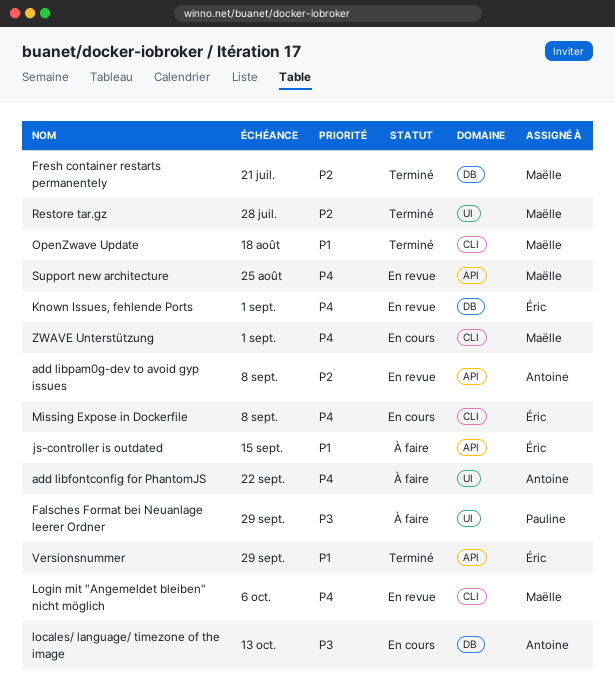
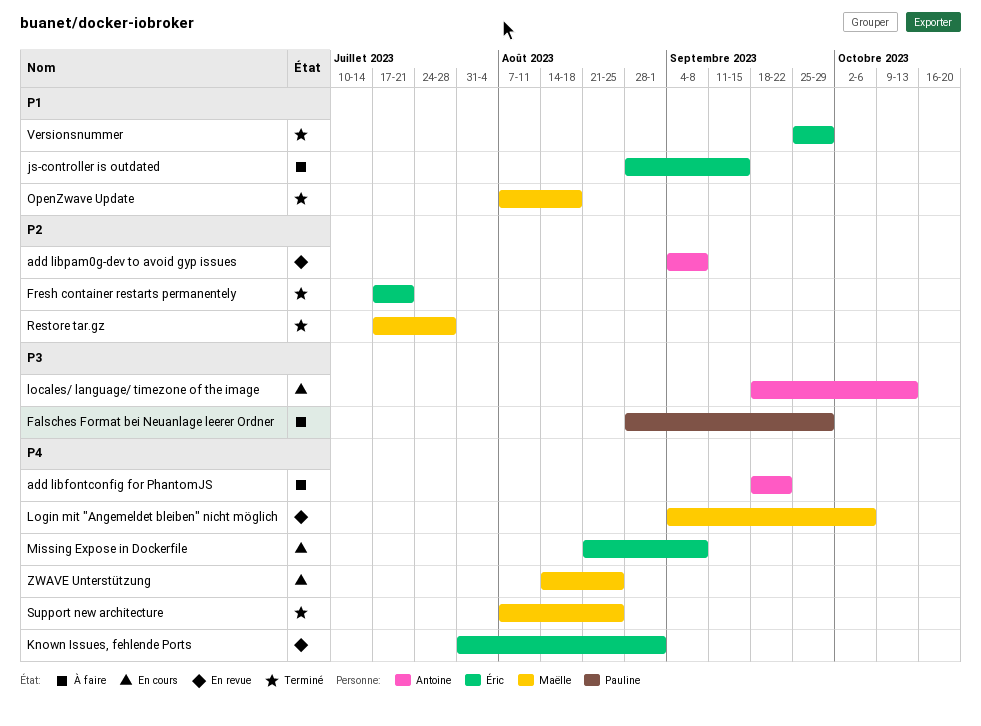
Fresh container restarts permanentely, owner: Maëlle -> Éric
Support new architecture, status: En revue -> Terminé
ZWAVE Unterstützung, due: Sep 1 -> Aug 25

